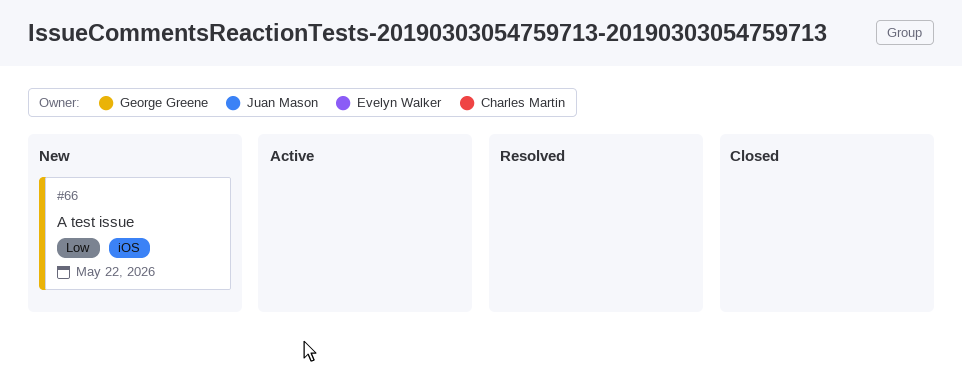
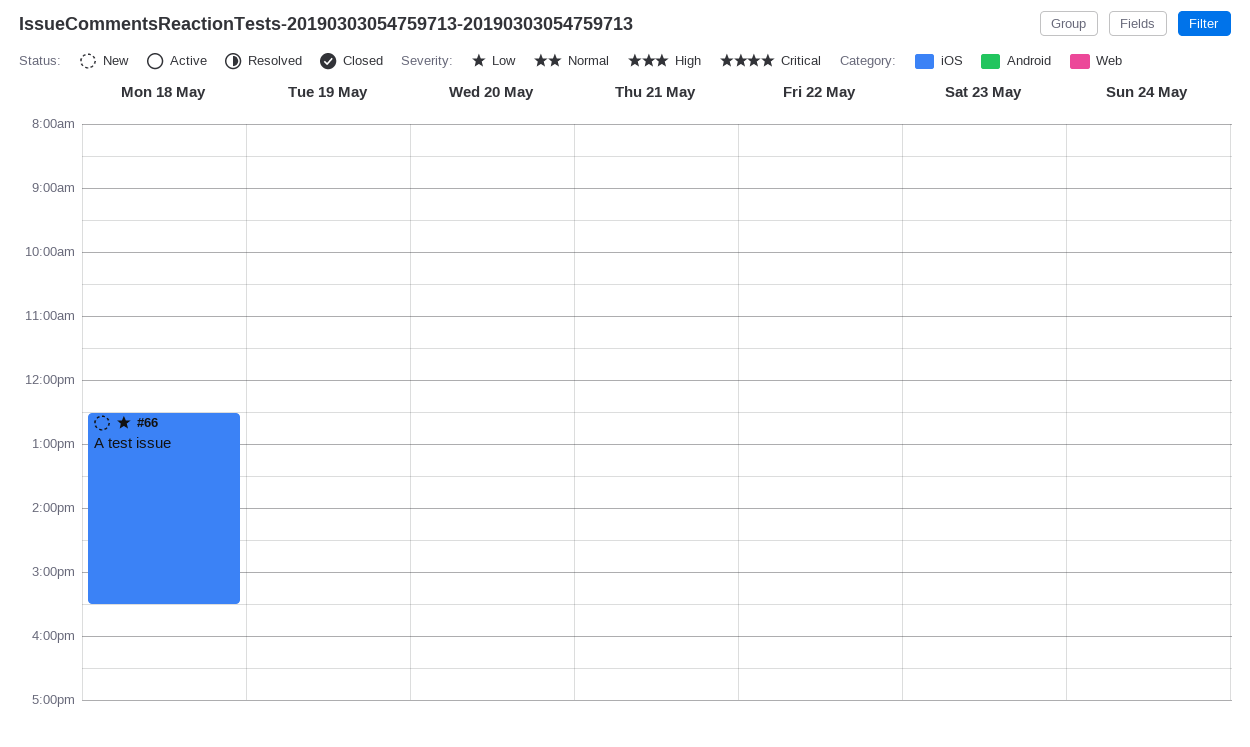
#66, day: May 22 -> May 18

